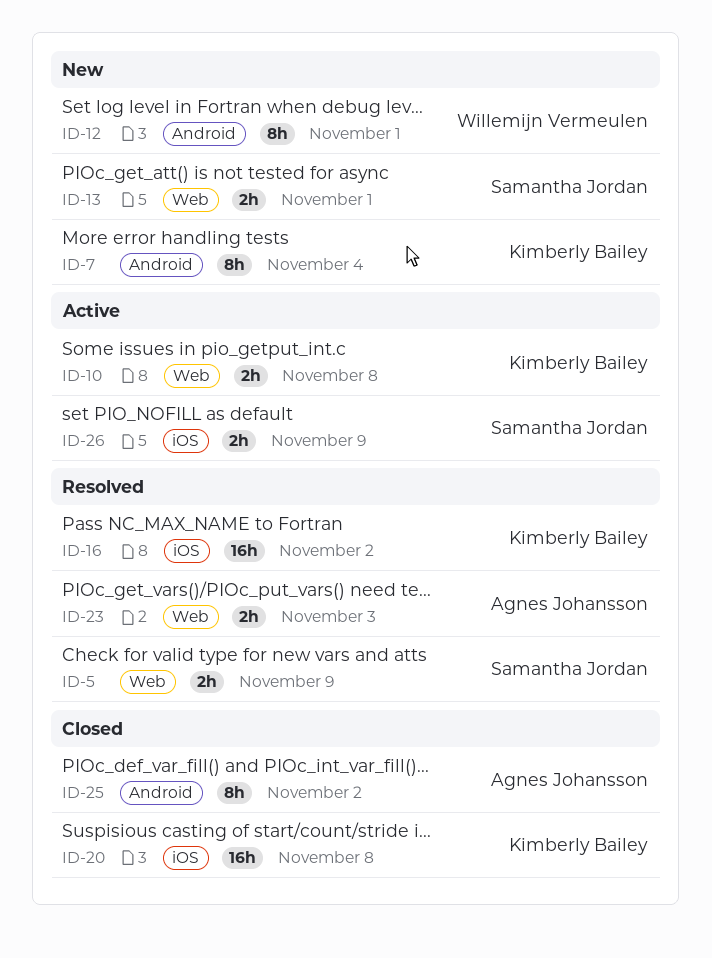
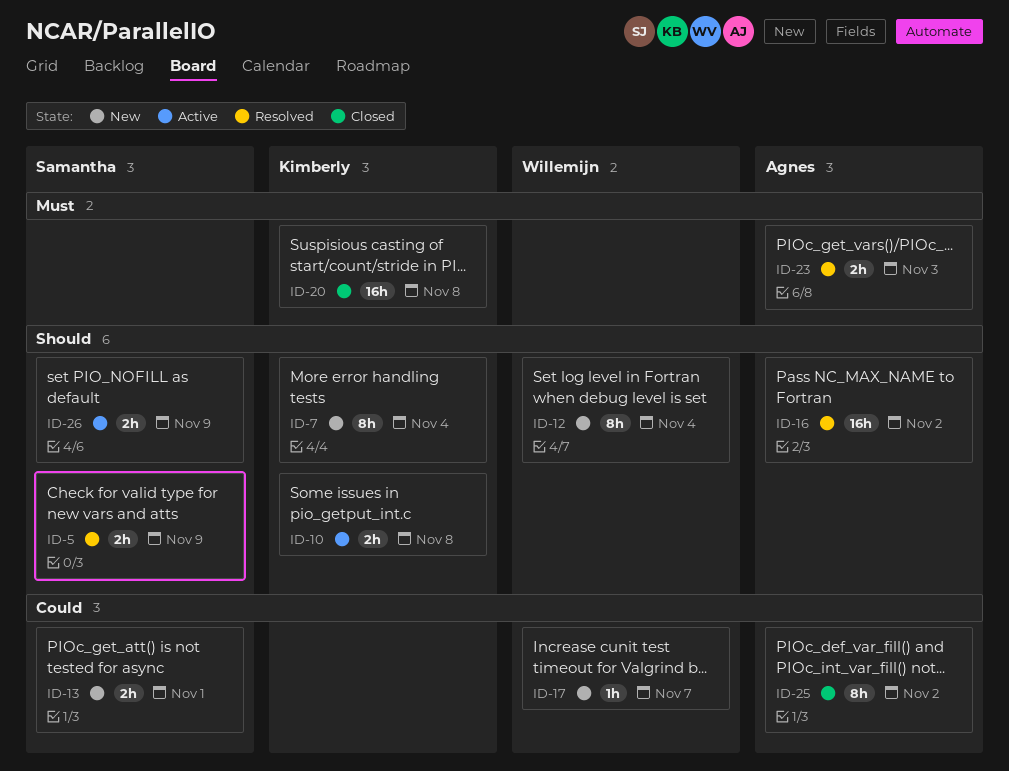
ID-12, due: Nov 1 -> Nov 4
ID-16, owner: Kimberly Bailey -> Agnes Johansson
ID-17: none -> present

